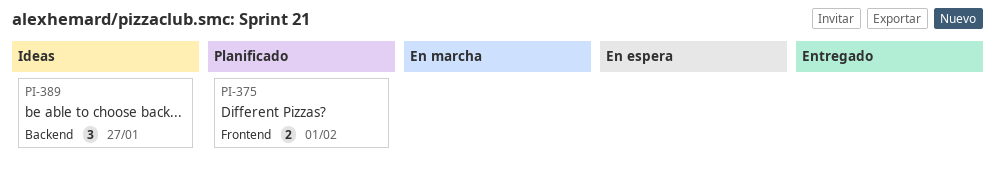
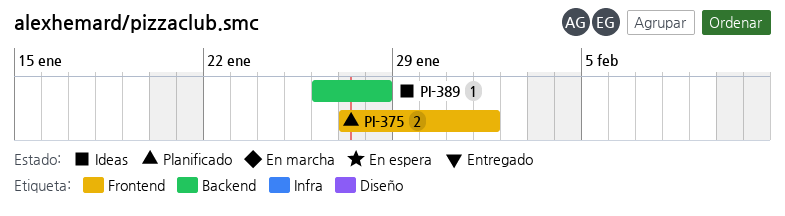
PI-389, estimate: 3 -> 1
PI-389, due: Jan 27 -> Jan 28

